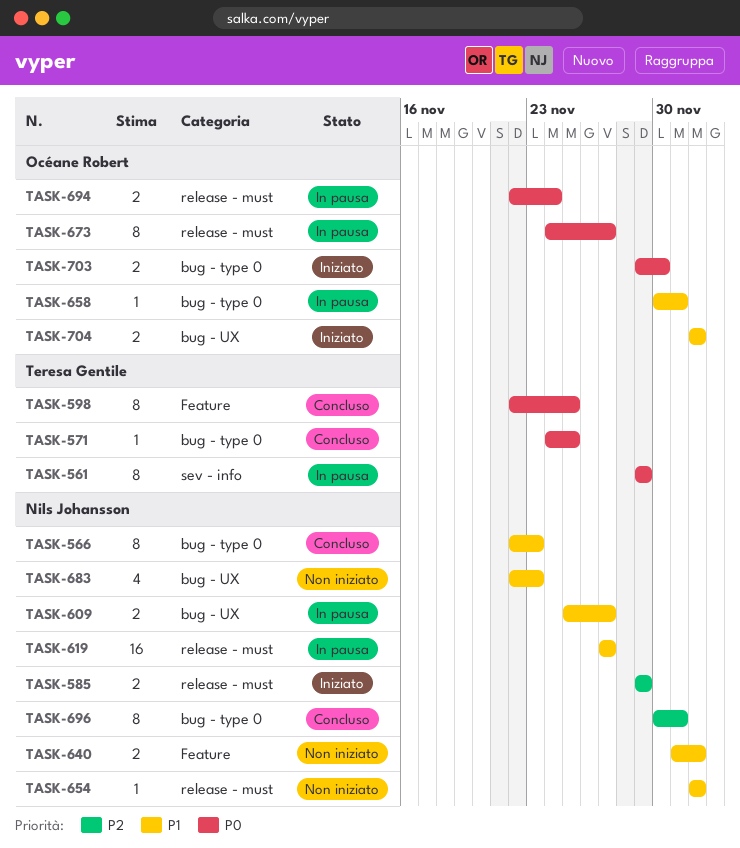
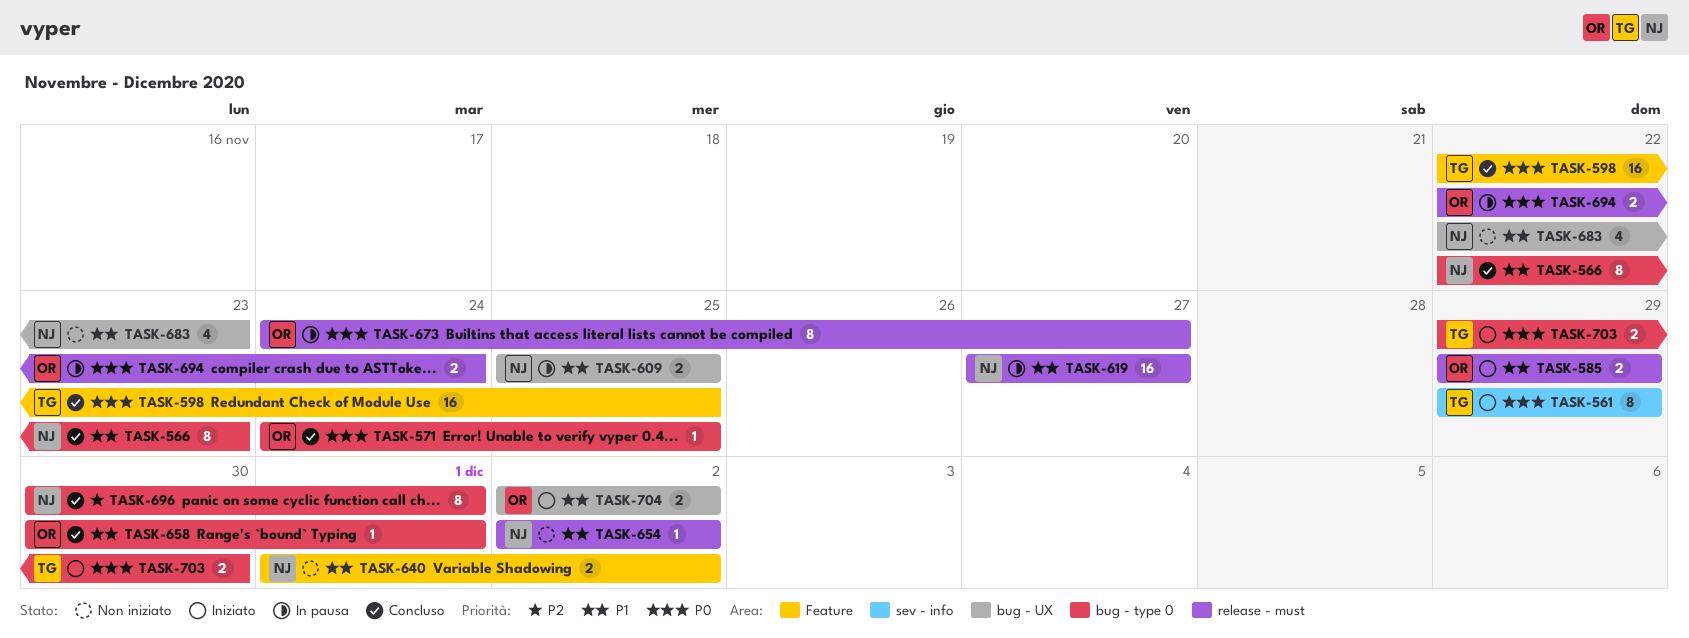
TASK-561, status: In pausa -> Iniziato
TASK-571, owner: Teresa Gentile -> Océane Robert
TASK-585, owner: Nils Johansson -> Océane Robert
TASK-585, priority: P2 -> P1
TASK-598, estimate: 8 -> 16
TASK-609, due: Nov 27 -> Nov 25
TASK-658, status: In pausa -> Concluso
TASK-703, owner: Océane Robert -> Teresa Gentile

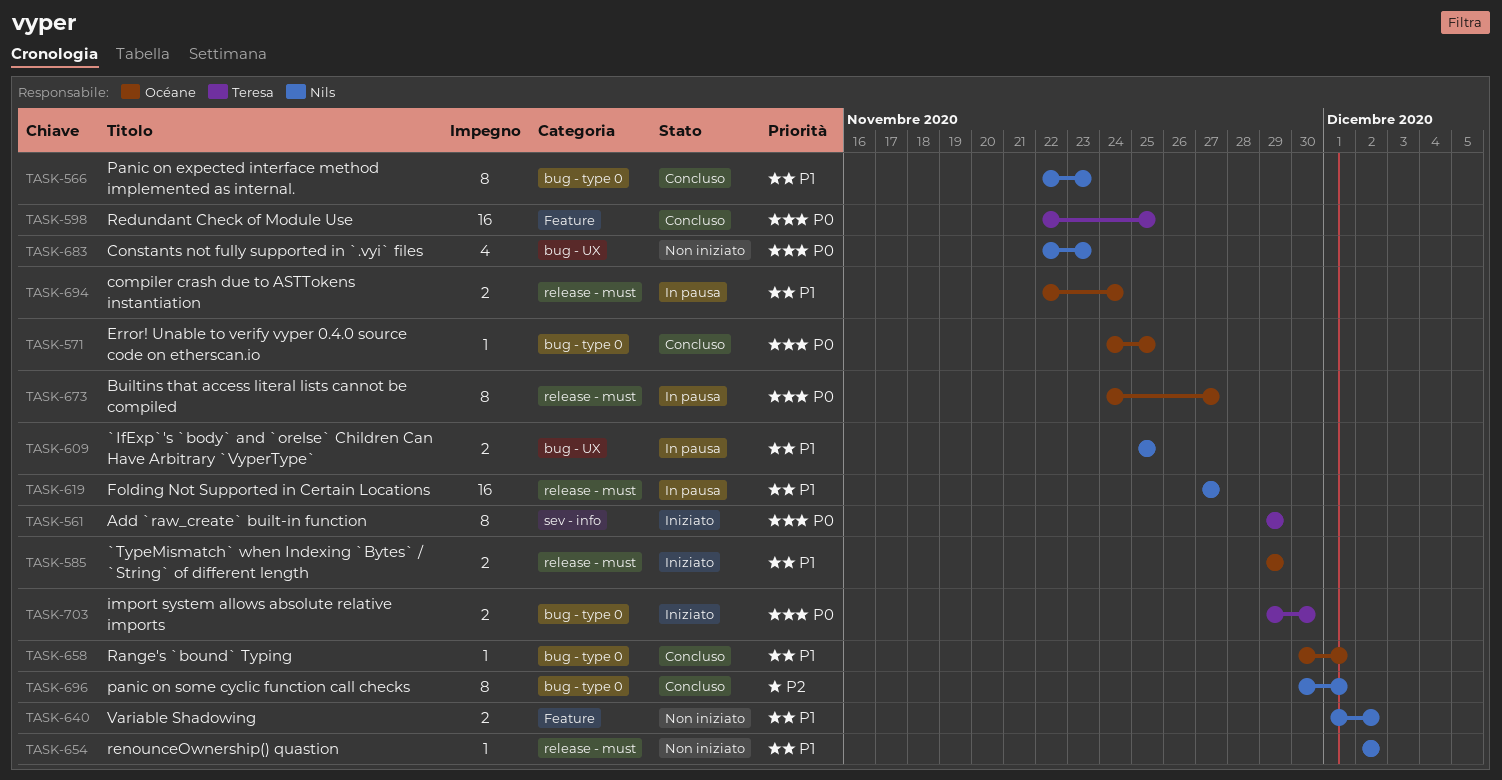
TASK-683, priority: P1 -> P0
TASK-694, priority: P0 -> P1
TASK-704: present -> none

